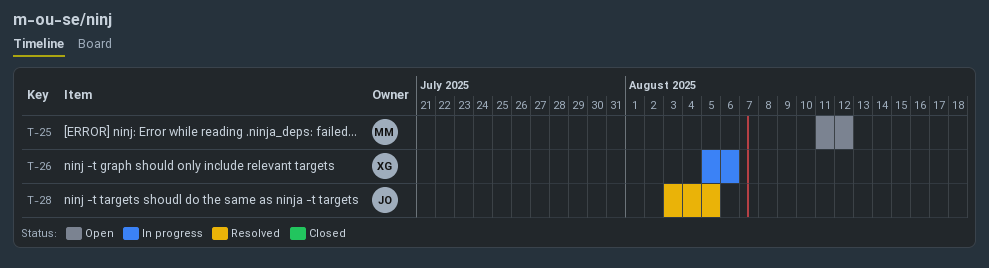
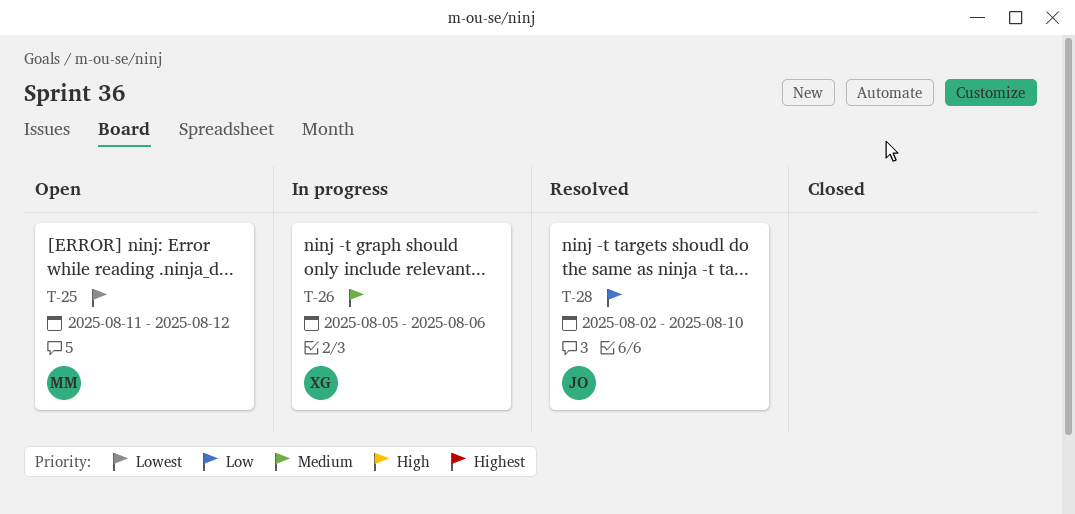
T-28, start: Aug 3 -> Aug 2
T-28, due: Aug 5 -> Aug 10

